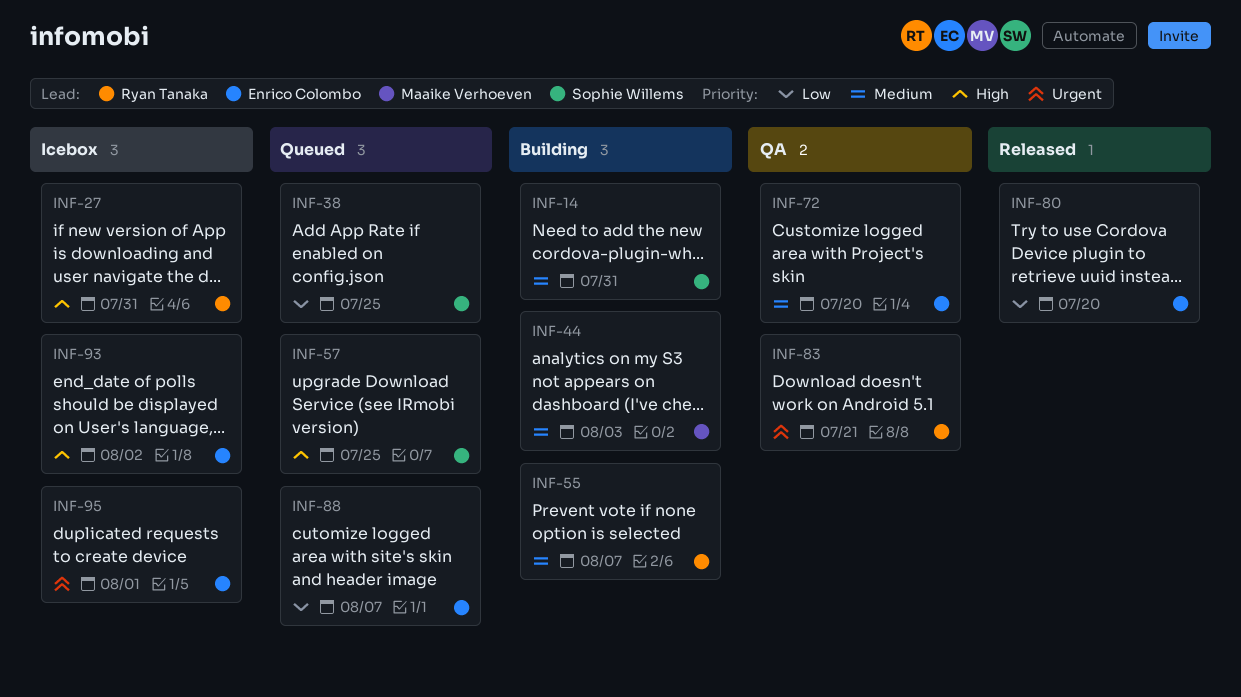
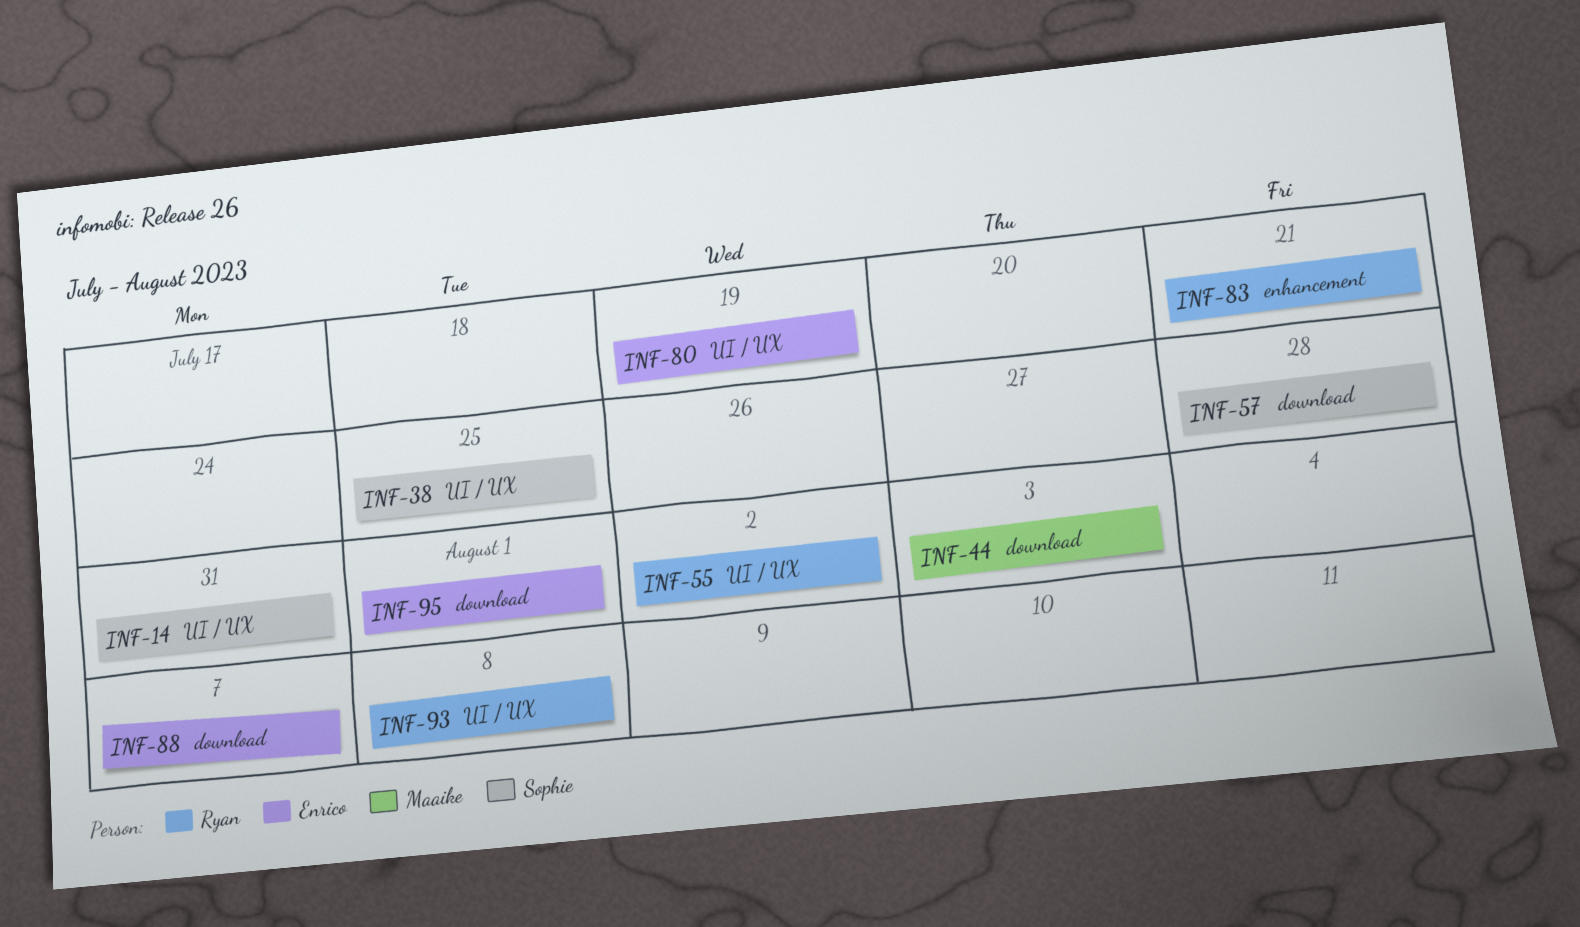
INF-27: present -> none
INF-55, due: Aug 7 -> Aug 2
INF-57, due: Jul 25 -> Jul 28
INF-72: present -> none
INF-80, due: Jul 20 -> Jul 19
INF-93, owner: Enrico Colombo -> Ryan Tanaka
INF-93, due: Aug 2 -> Aug 8

